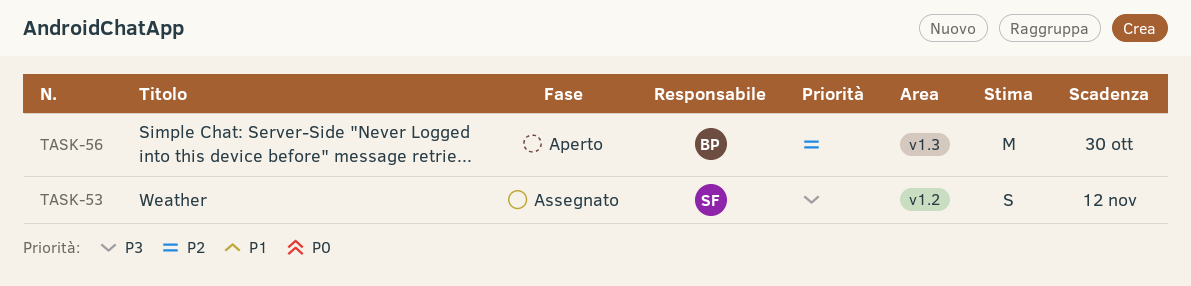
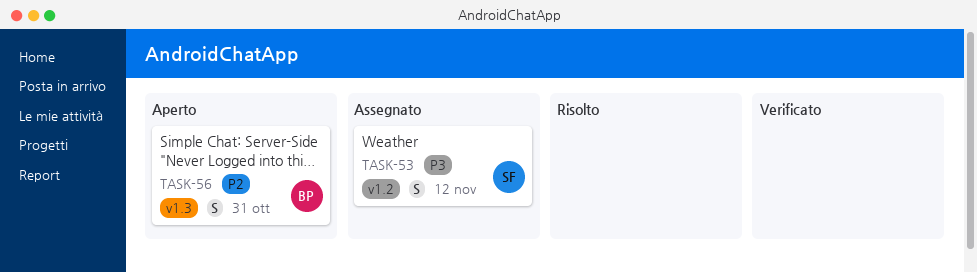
TASK-56, estimate: M -> S
TASK-56, due: Oct 30 -> Oct 31

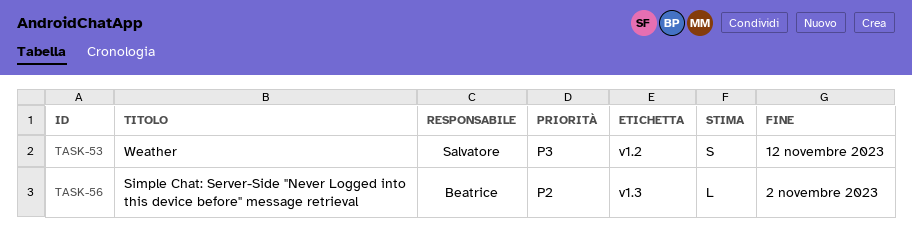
TASK-56, estimate: S -> L
TASK-56, due: Oct 31 -> Nov 2

